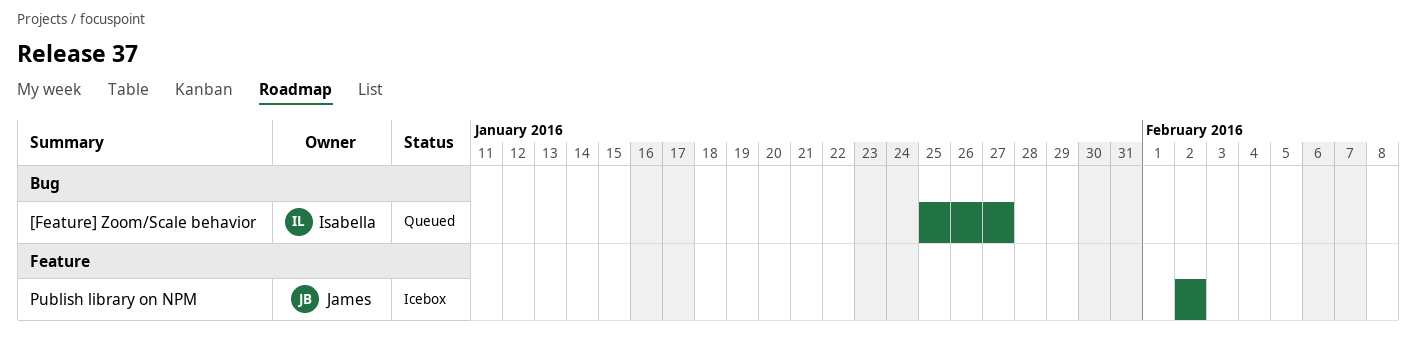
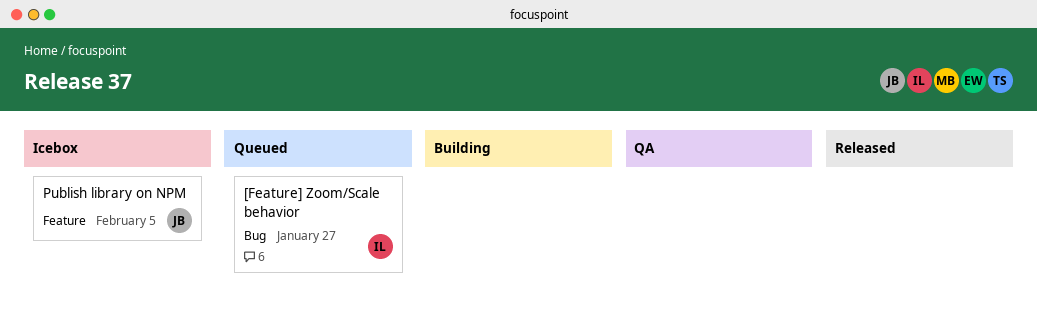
Publish library on NPM, due: Feb 2 -> Feb 5

